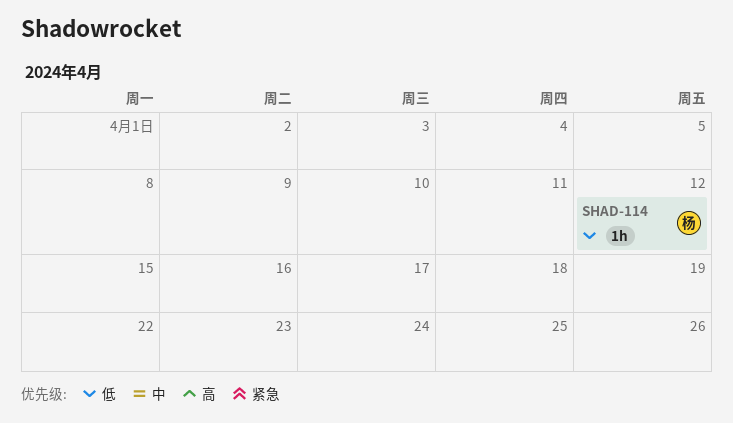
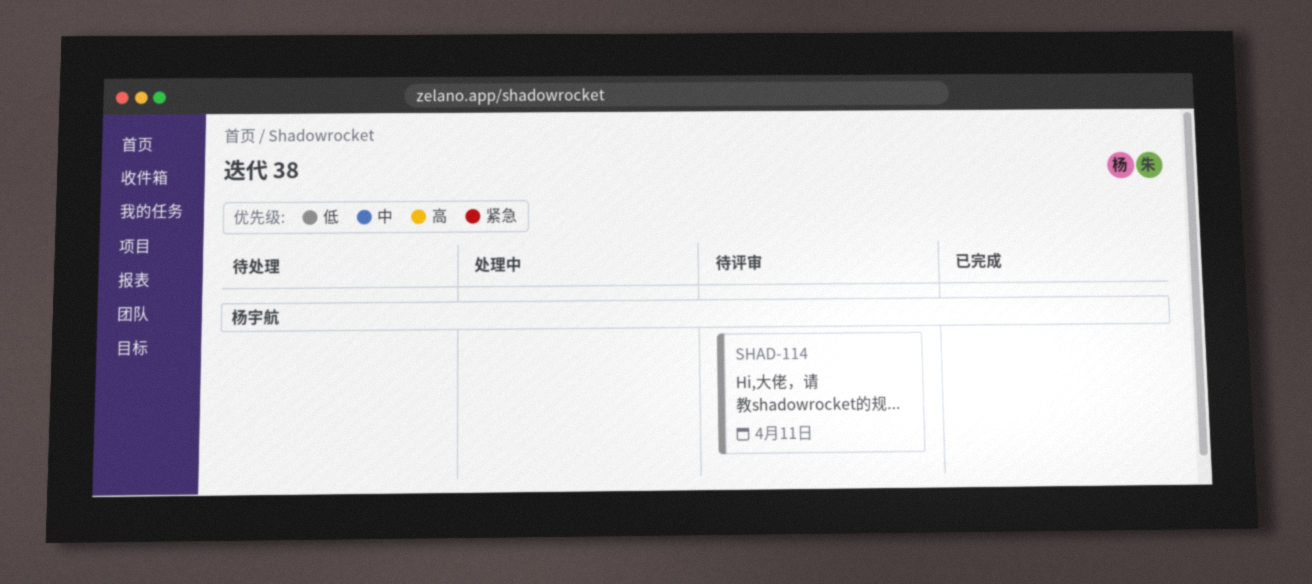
SHAD-114, due: Apr 12 -> Apr 11

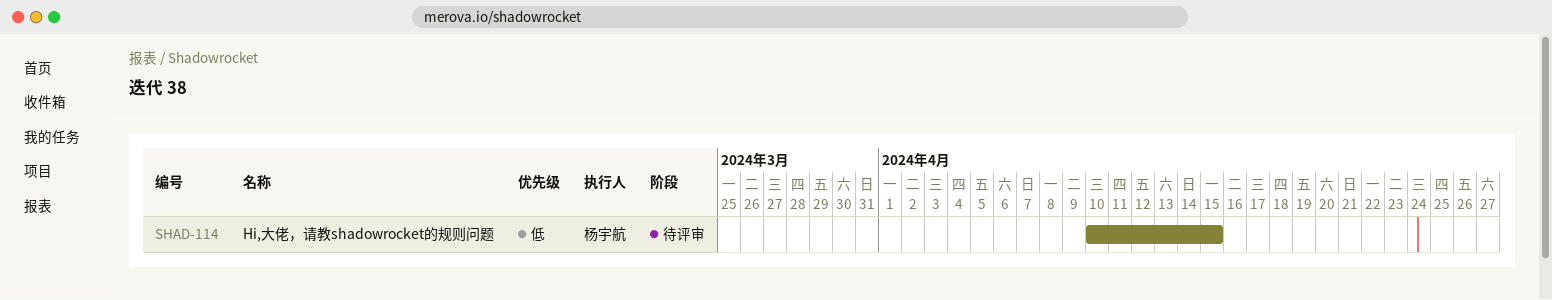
SHAD-114, due: Apr 11 -> Apr 15

